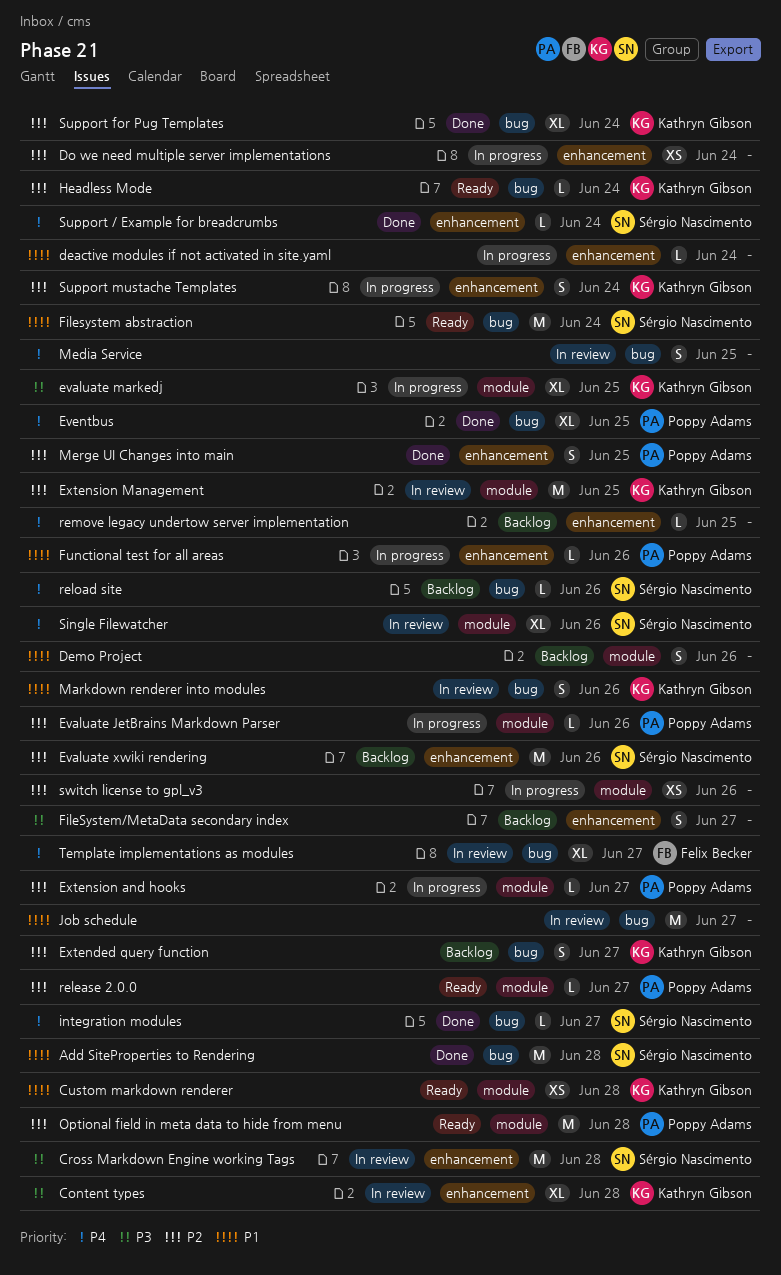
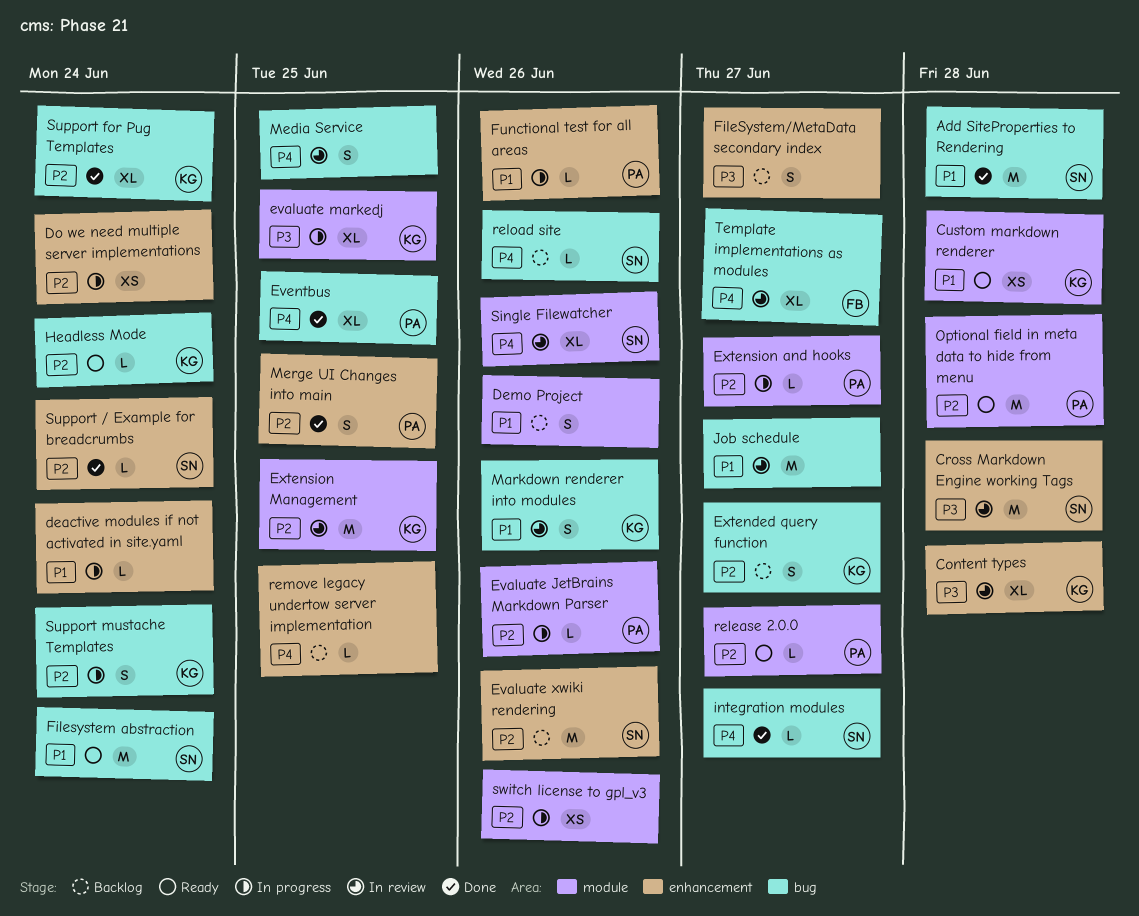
Support / Example for breadcrumbs, priority: P4 -> P2
Support mustache Templates, label: enhancement -> bug

